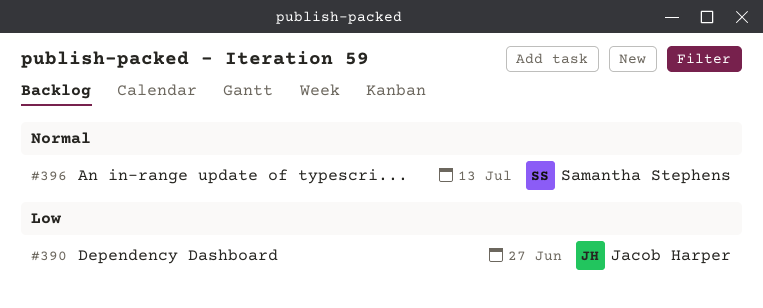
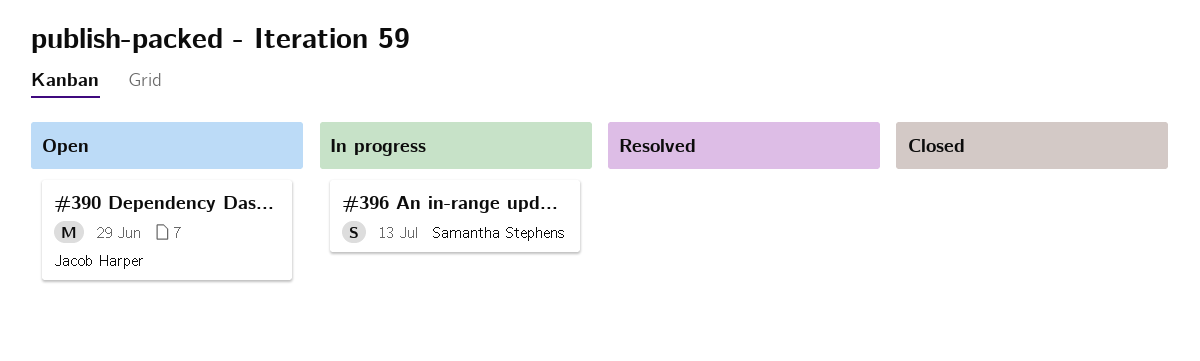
#390, due: Jun 27 -> Jun 29

